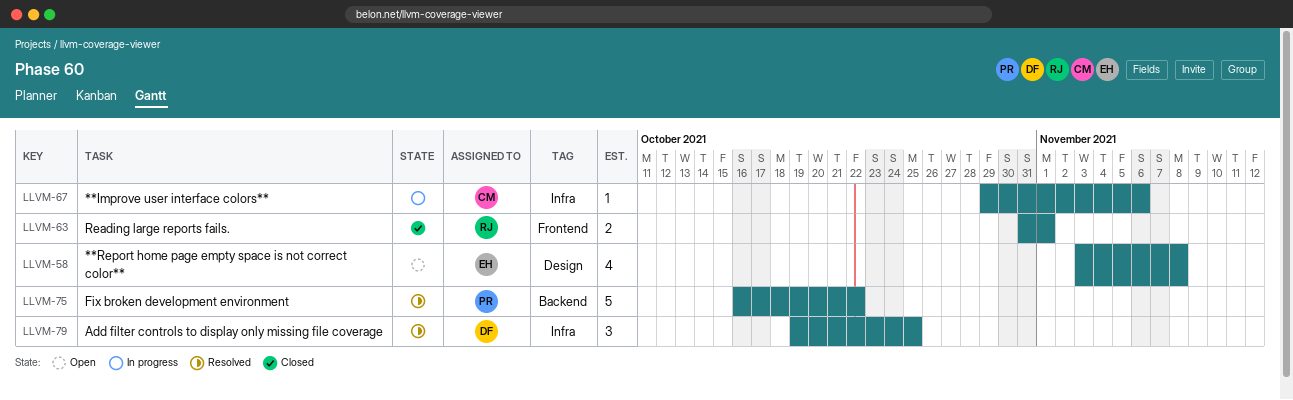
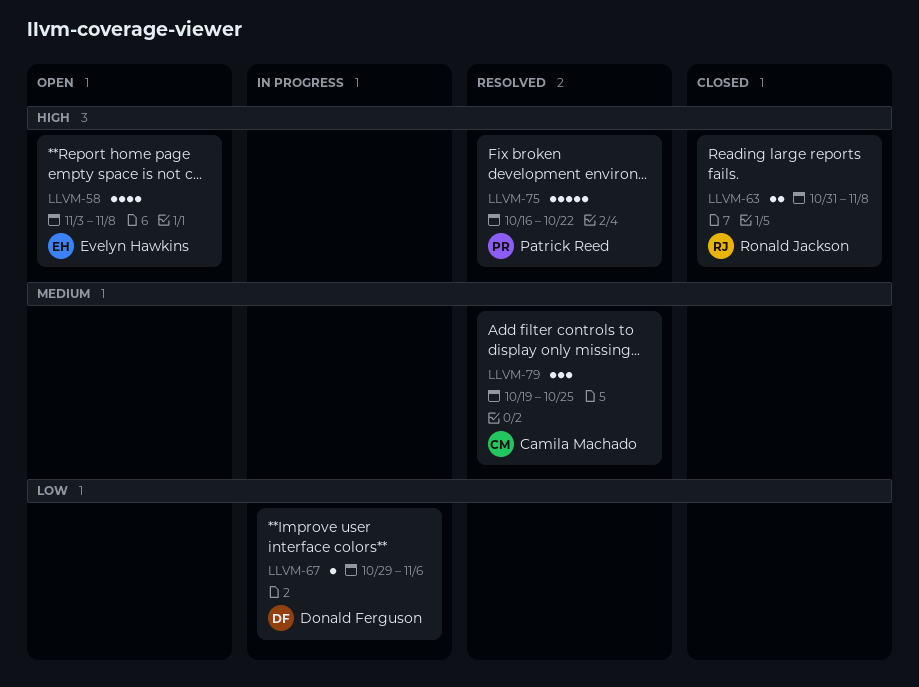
LLVM-63, due: Nov 1 -> Nov 8
LLVM-67, owner: Camila Machado -> Donald Ferguson
LLVM-79, owner: Donald Ferguson -> Camila Machado

